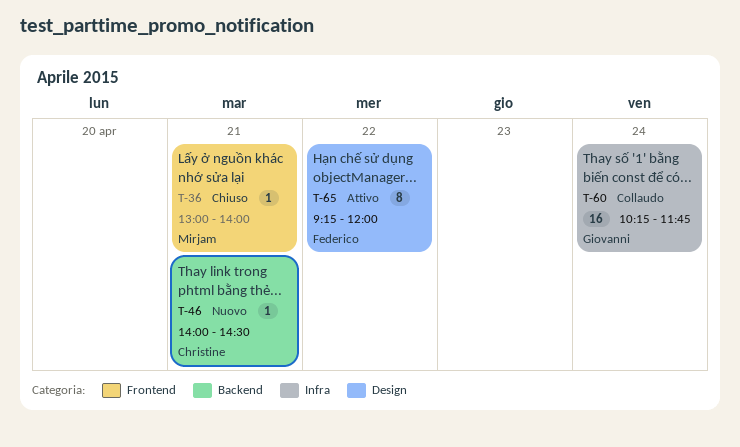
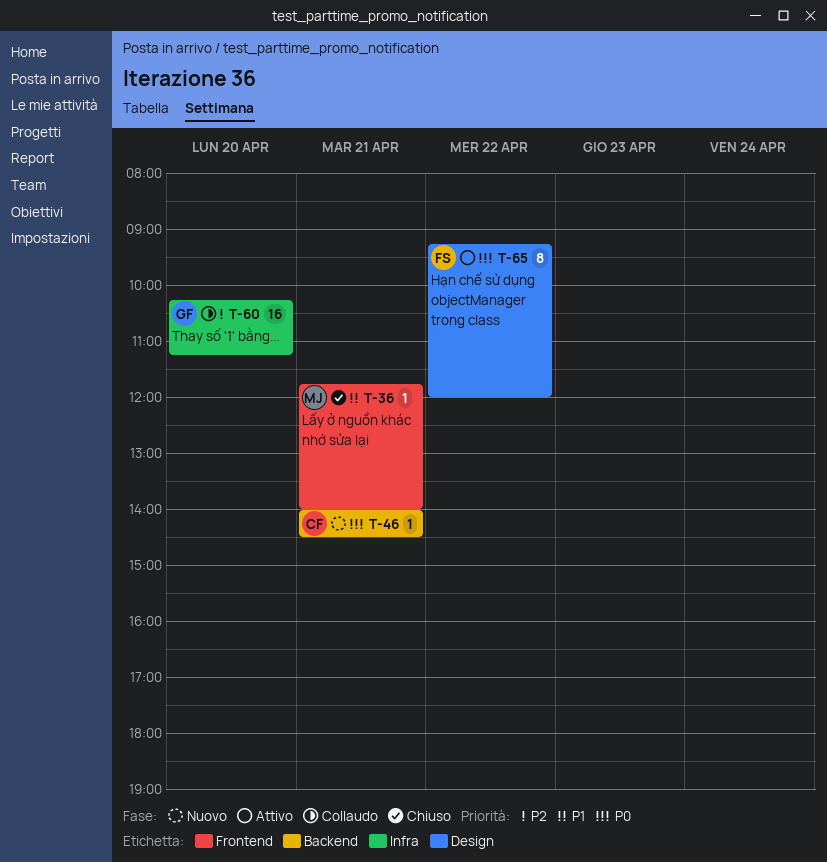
T-36, begins: 13:00 -> 11:45
T-60, day: Apr 24 -> Apr 20
T-60, ends: 11:45 -> 11:15

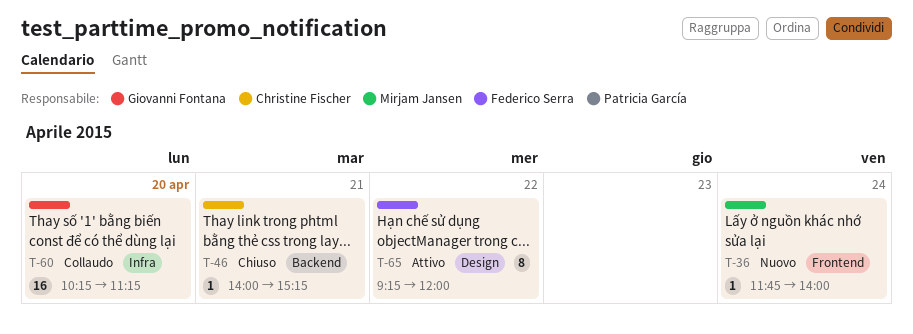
T-36, status: Chiuso -> Nuovo
T-36, day: Apr 21 -> Apr 24
T-46, status: Nuovo -> Chiuso
T-46, ends: 14:30 -> 15:15

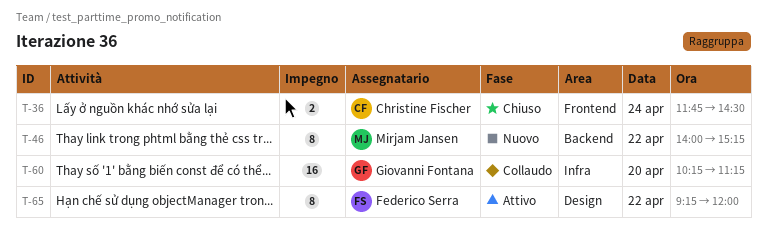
T-36, status: Nuovo -> Chiuso
T-36, owner: Mirjam Jansen -> Christine Fischer
T-36, estimate: 1 -> 2
T-36, ends: 14:00 -> 14:30
T-46, status: Chiuso -> Nuovo
T-46, owner: Christine Fischer -> Mirjam Jansen
T-46, estimate: 1 -> 8
T-46, day: Apr 21 -> Apr 22

